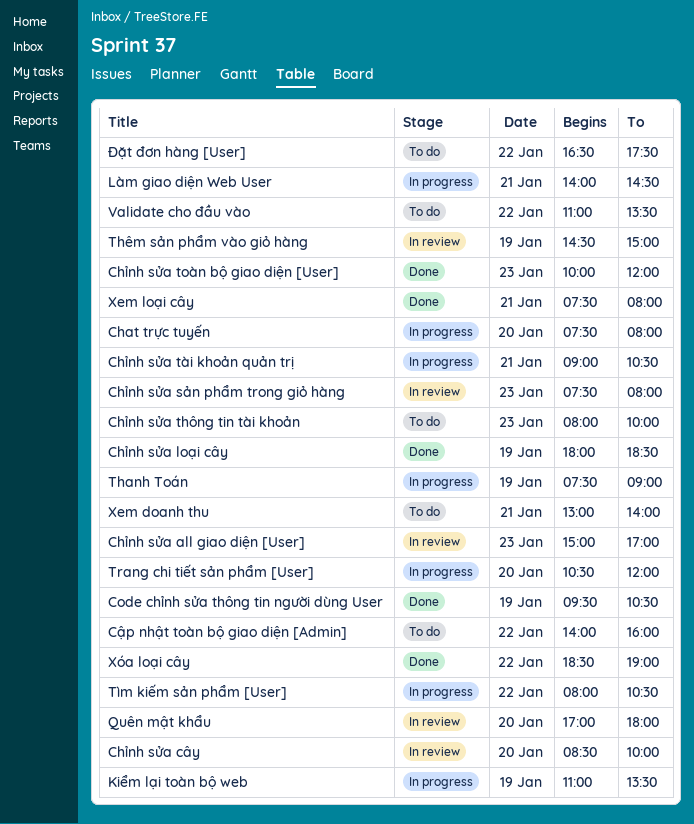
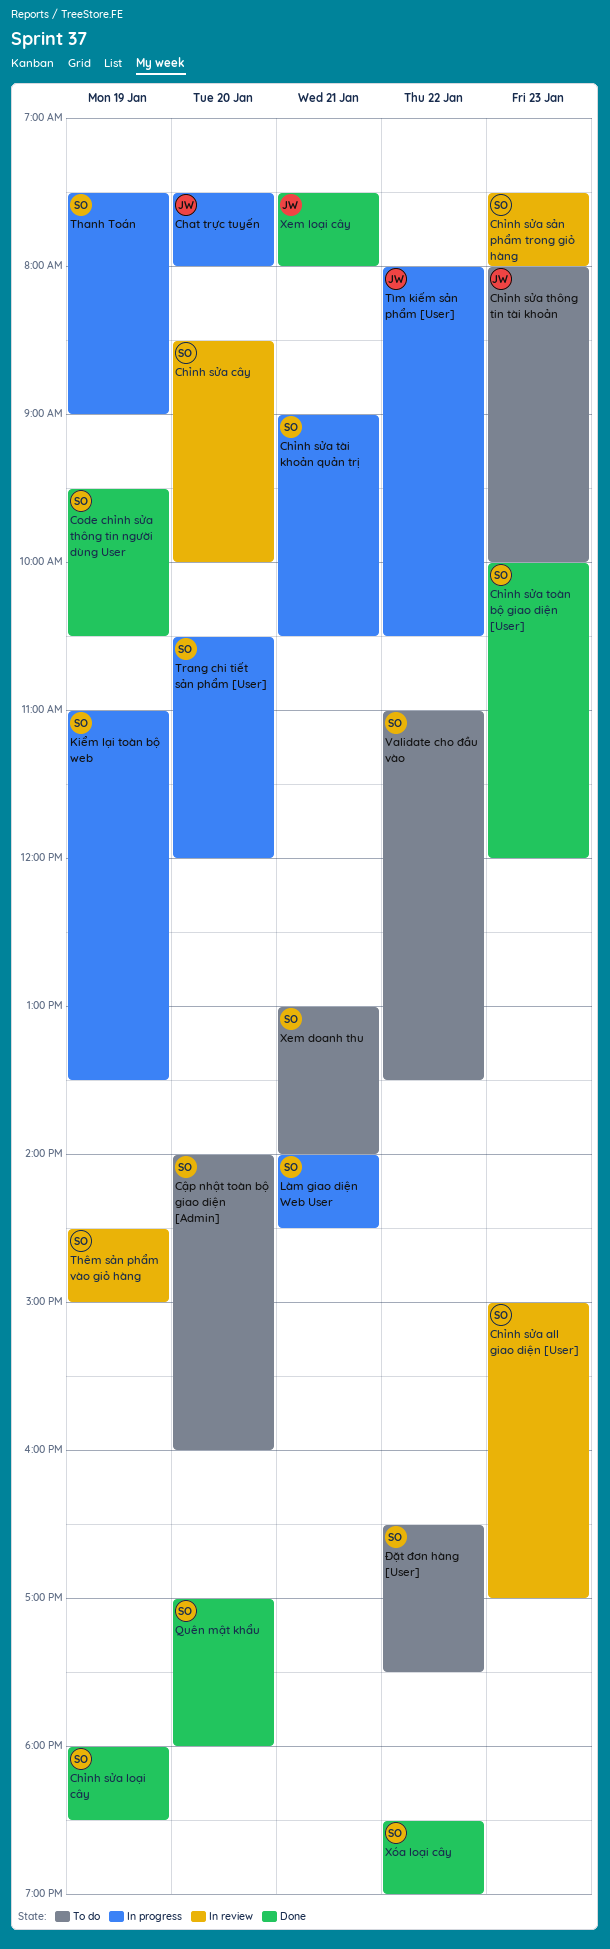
Cập nhật toàn bộ giao diện [Admin], day: Jan 22 -> Jan 20
Quên mật khẩu, status: In review -> Done

